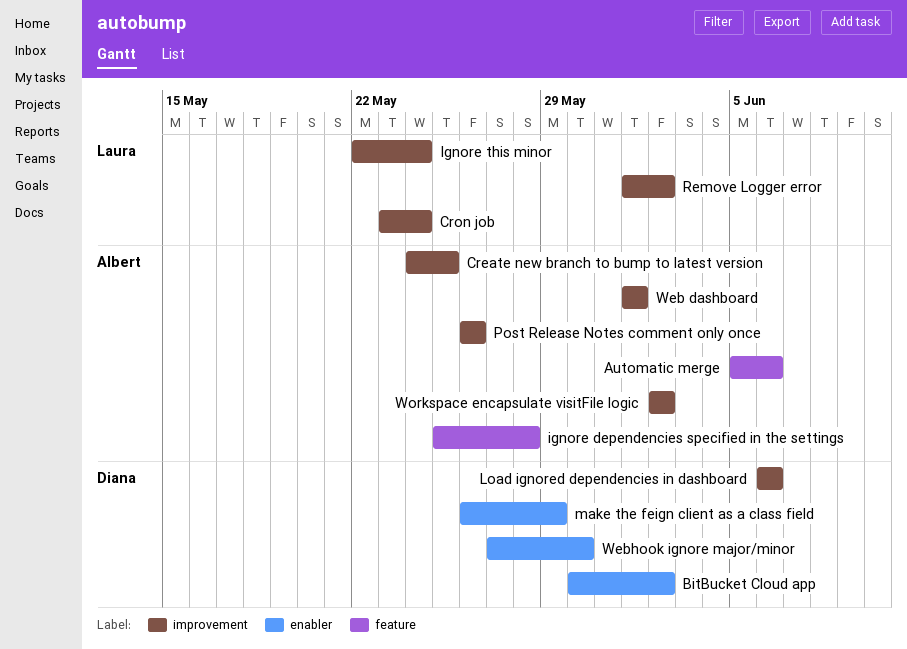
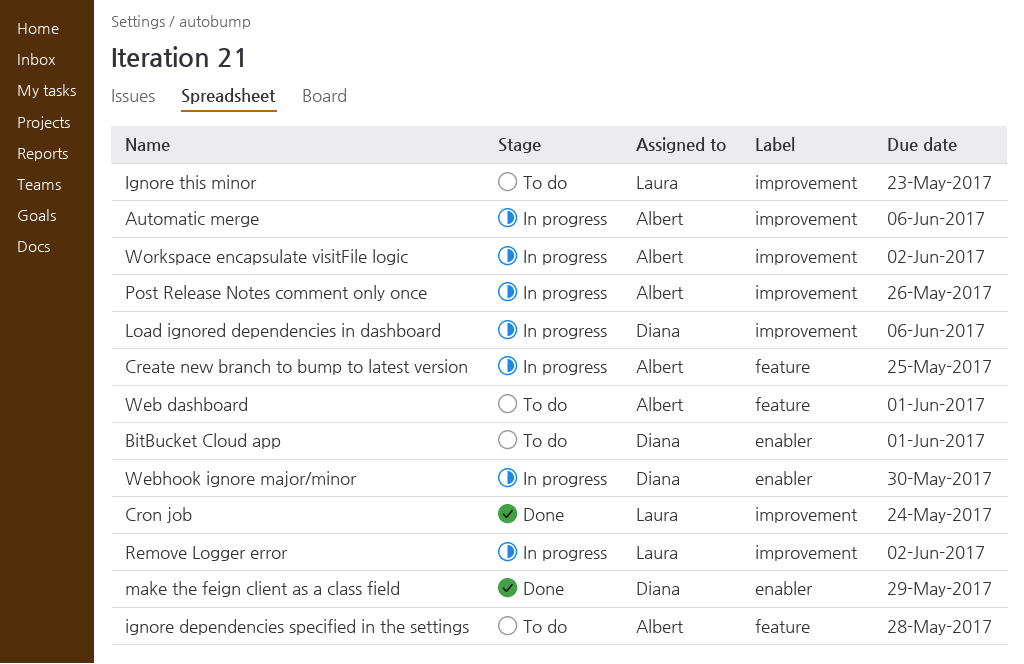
Automatic merge, label: feature -> improvement
BitBucket Cloud app, due: Jun 2 -> Jun 1
Create new branch to bump to latest version, label: improvement -> feature
Ignore this minor, due: May 24 -> May 23
Web dashboard, label: improvement -> feature

